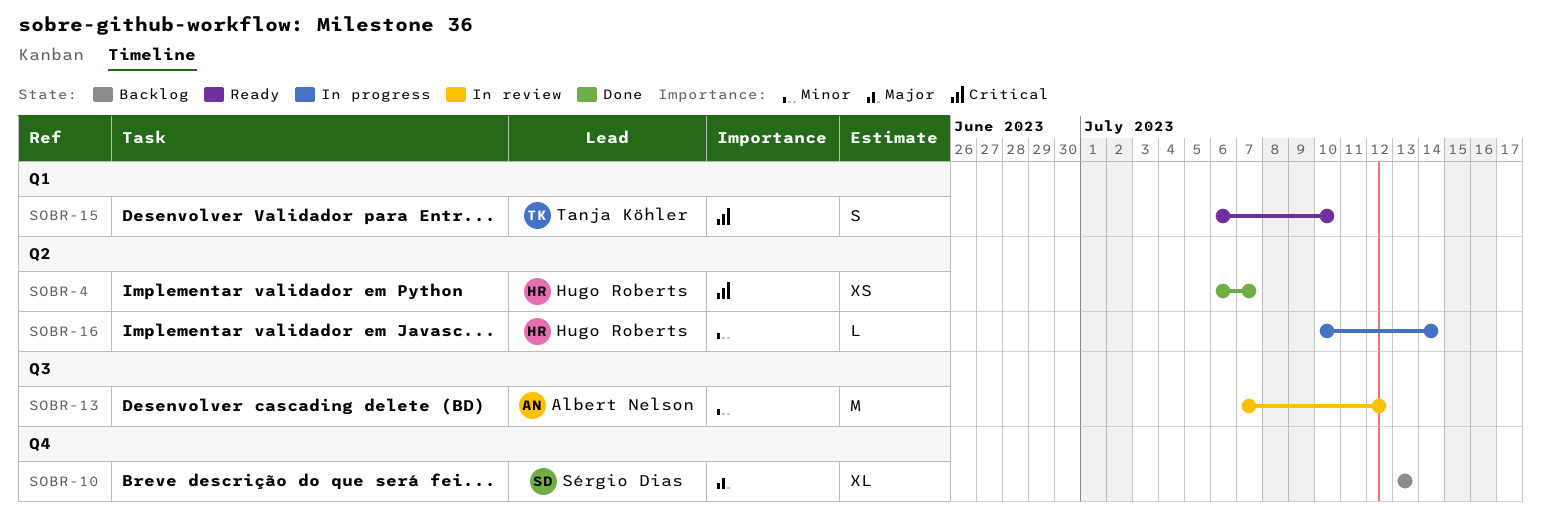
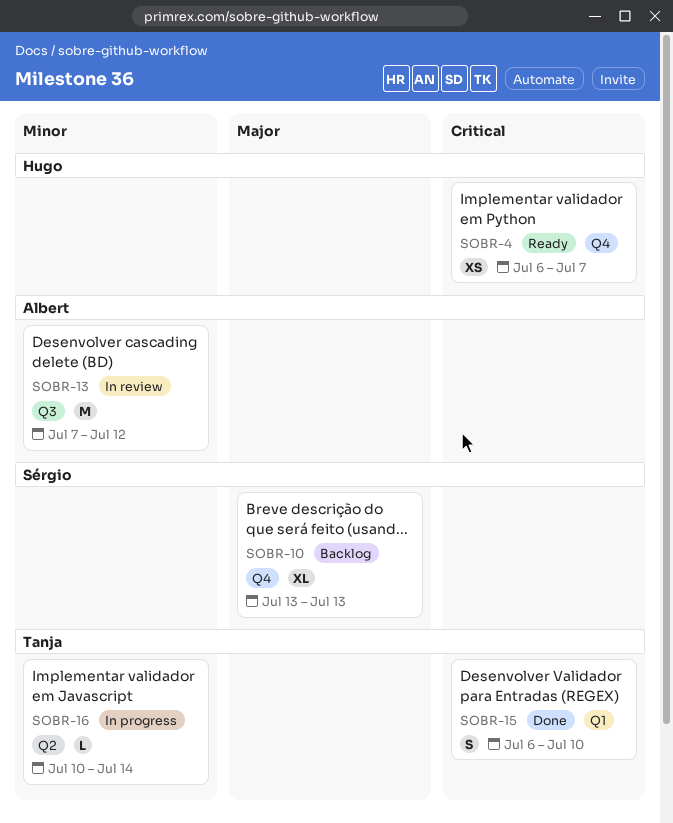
SOBR-4, status: Done -> Ready
SOBR-4, label: Q2 -> Q4
SOBR-15, status: Ready -> Done
SOBR-16, owner: Hugo Roberts -> Tanja Köhler

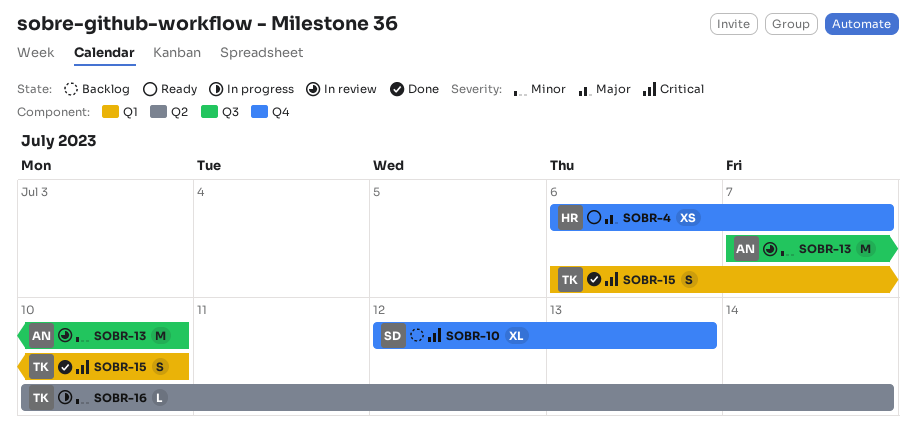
SOBR-4, priority: Critical -> Major
SOBR-10, priority: Major -> Critical
SOBR-10, start: Jul 13 -> Jul 12
SOBR-13, due: Jul 12 -> Jul 10

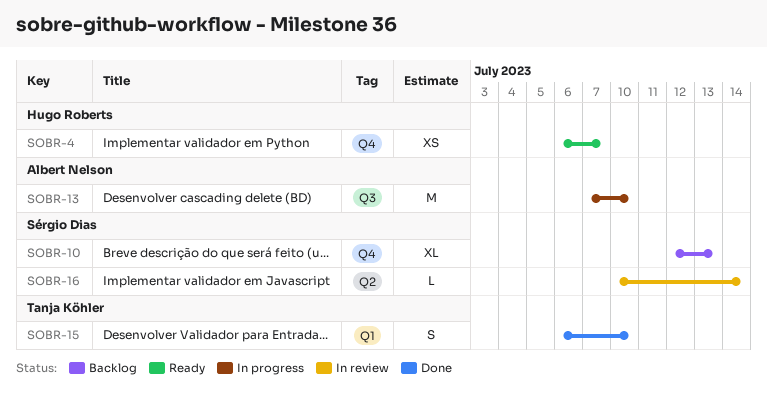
SOBR-13, status: In review -> In progress
SOBR-16, status: In progress -> In review
SOBR-16, owner: Tanja Köhler -> Sérgio Dias

